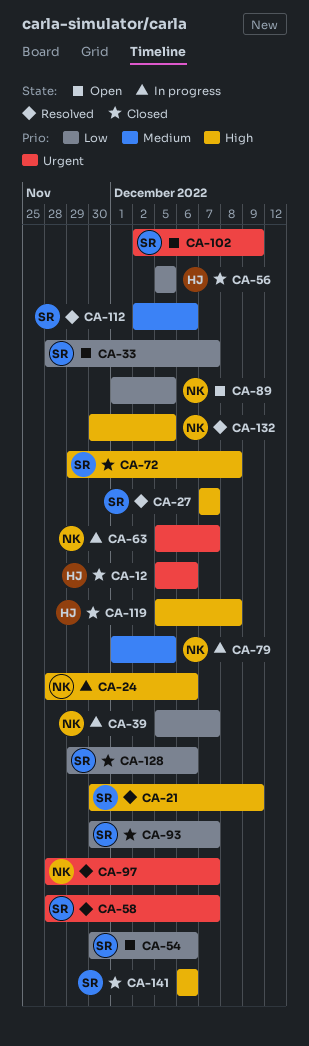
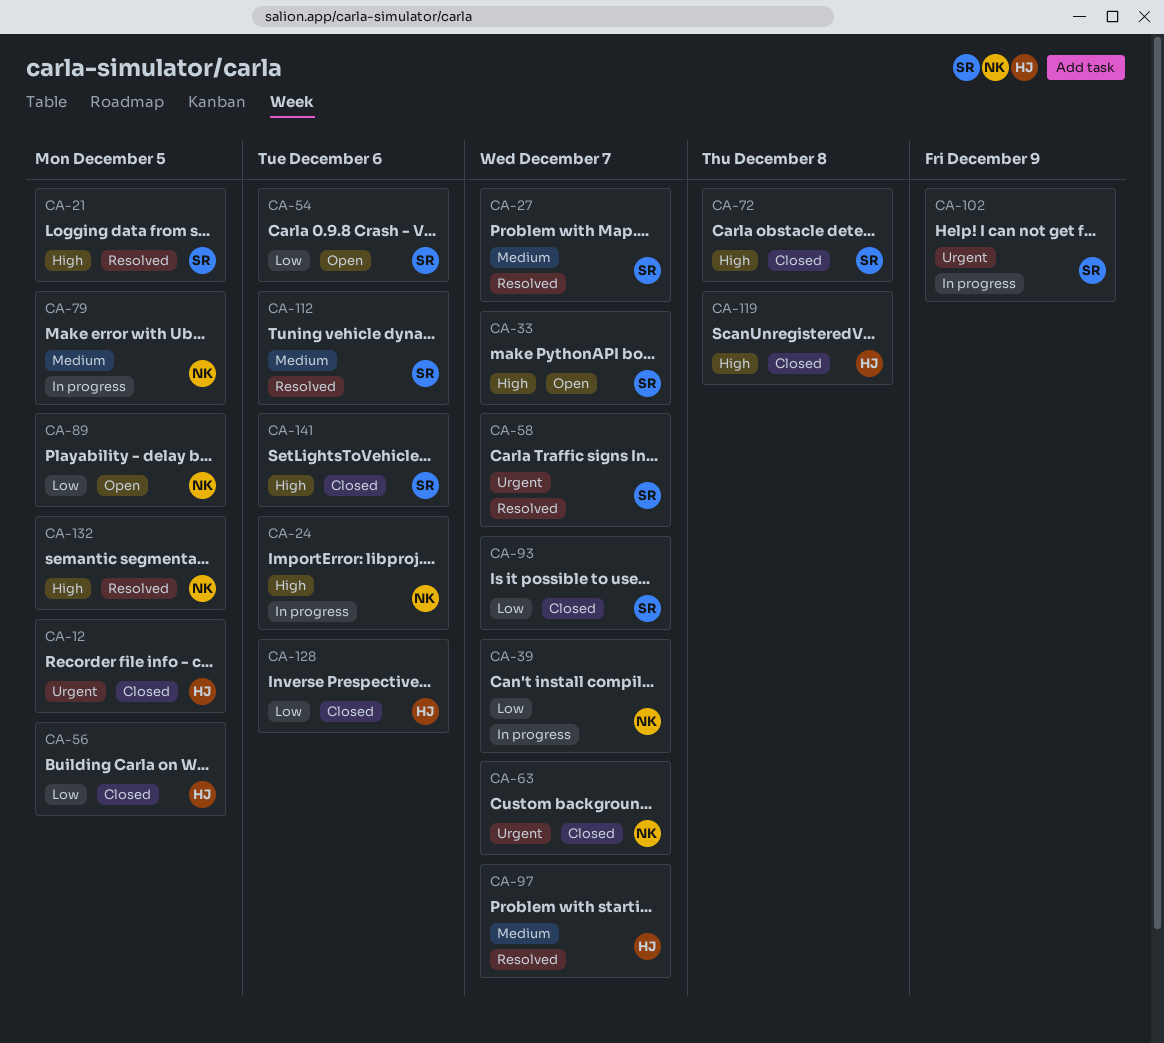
CA-12, due: Dec 6 -> Dec 5
CA-21, due: Dec 9 -> Dec 5
CA-27, priority: High -> Medium
CA-33, priority: Low -> High
CA-63, status: In progress -> Closed
CA-97, owner: NK -> HJ
CA-97, priority: Urgent -> Medium
CA-102, status: Open -> In progress
CA-128, owner: SR -> HJ

